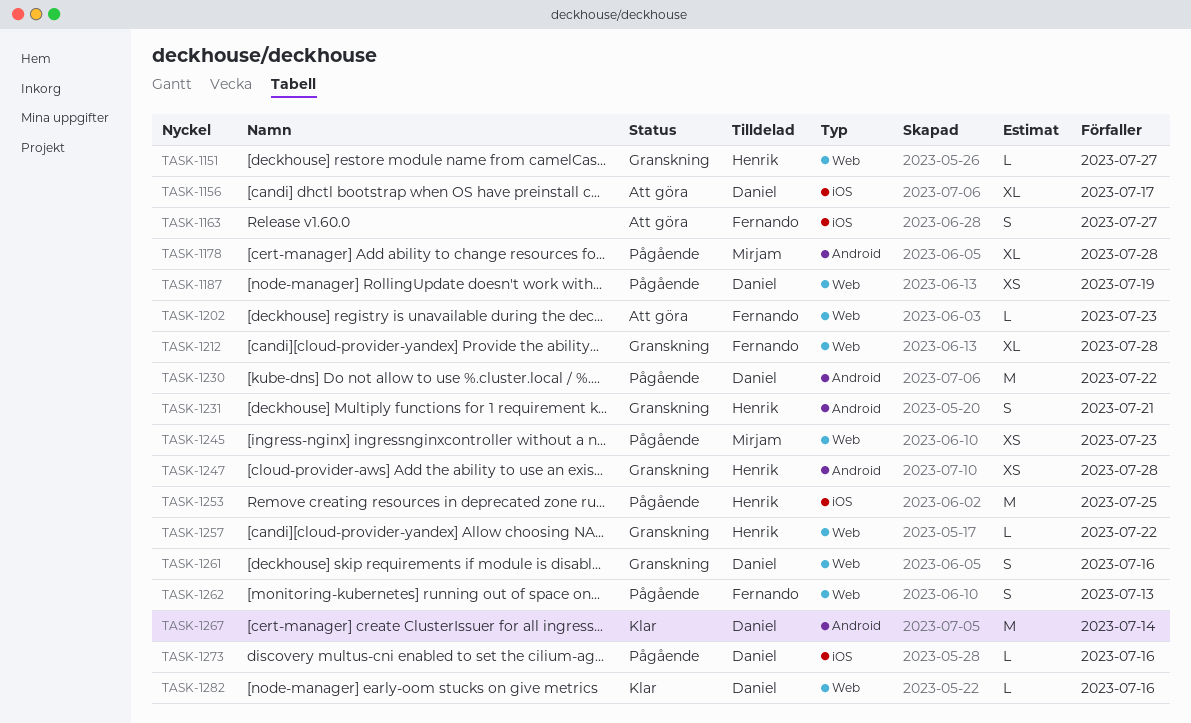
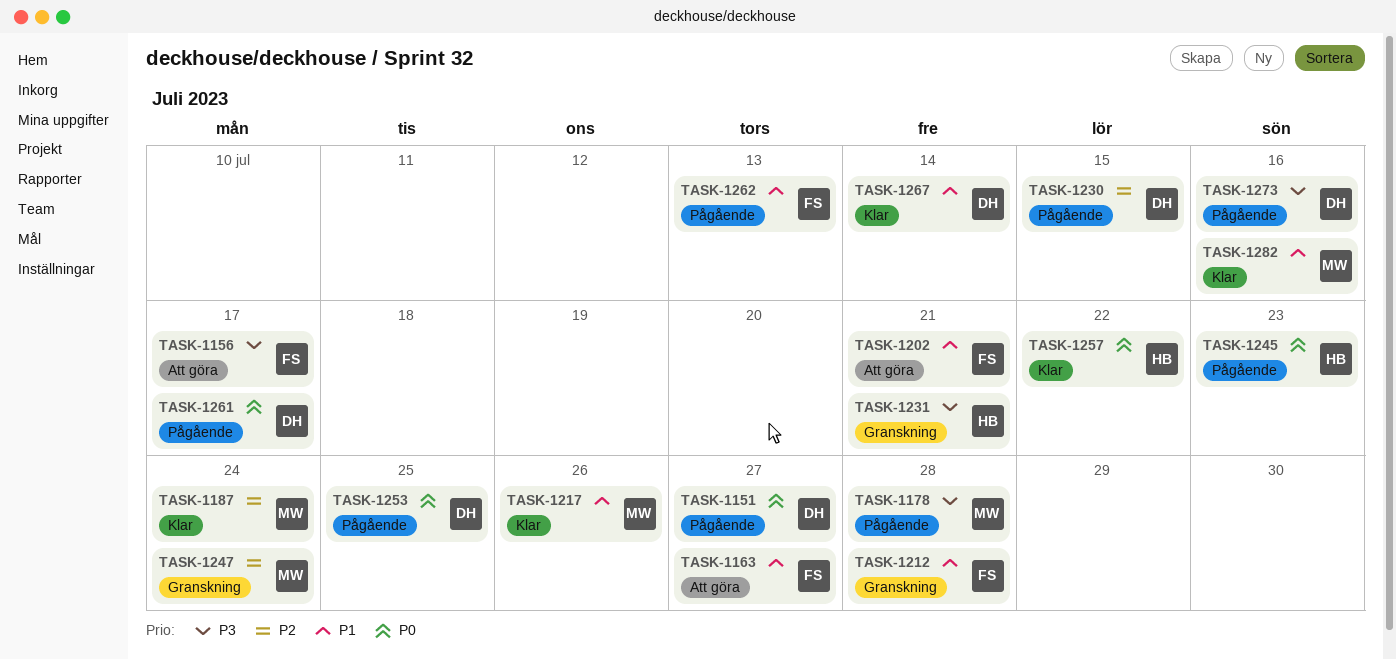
TASK-1151, status: Granskning -> Pågående
TASK-1151, owner: Henrik -> Daniel
TASK-1156, owner: Daniel -> Fernando
TASK-1187, status: Pågående -> Klar
TASK-1187, owner: Daniel -> Mirjam
TASK-1187, due: Jul 19 -> Jul 24
TASK-1202, due: Jul 23 -> Jul 21
TASK-1217: none -> present
TASK-1230, due: Jul 22 -> Jul 15
TASK-1245, owner: Mirjam -> Henrik
TASK-1247, owner: Henrik -> Mirjam
TASK-1247, due: Jul 28 -> Jul 24
TASK-1253, owner: Henrik -> Daniel
TASK-1257, status: Granskning -> Klar
TASK-1261, status: Granskning -> Pågående
TASK-1261, due: Jul 16 -> Jul 17
TASK-1282, owner: Daniel -> Mirjam

